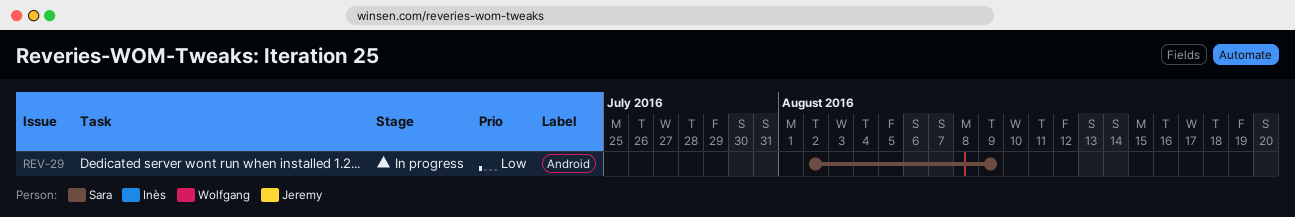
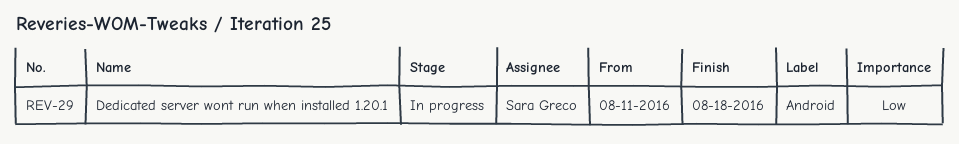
REV-29, start: Aug 2 -> Aug 11
REV-29, due: Aug 9 -> Aug 18

